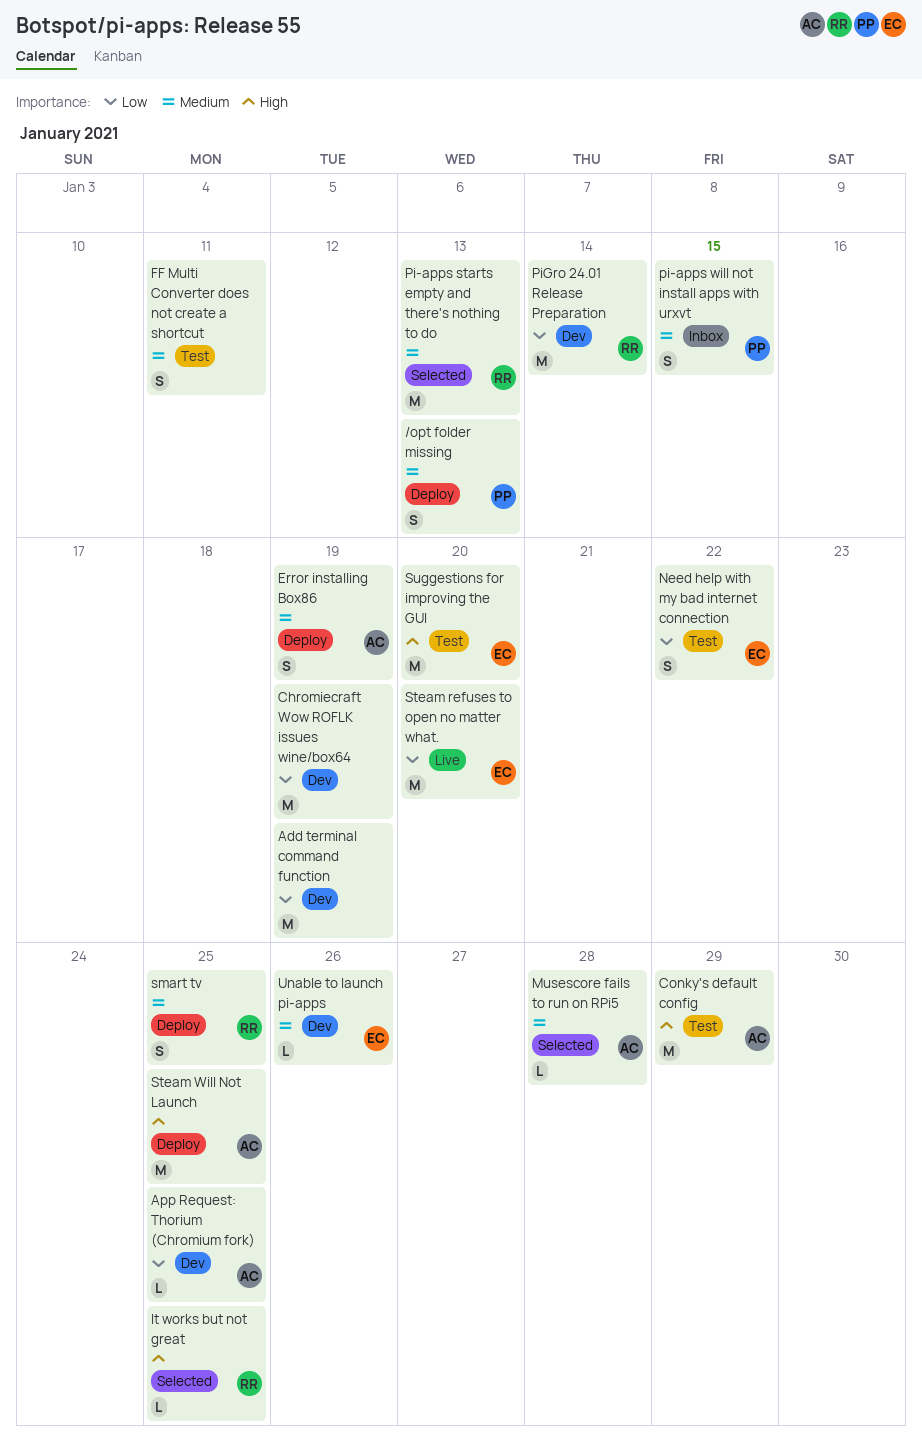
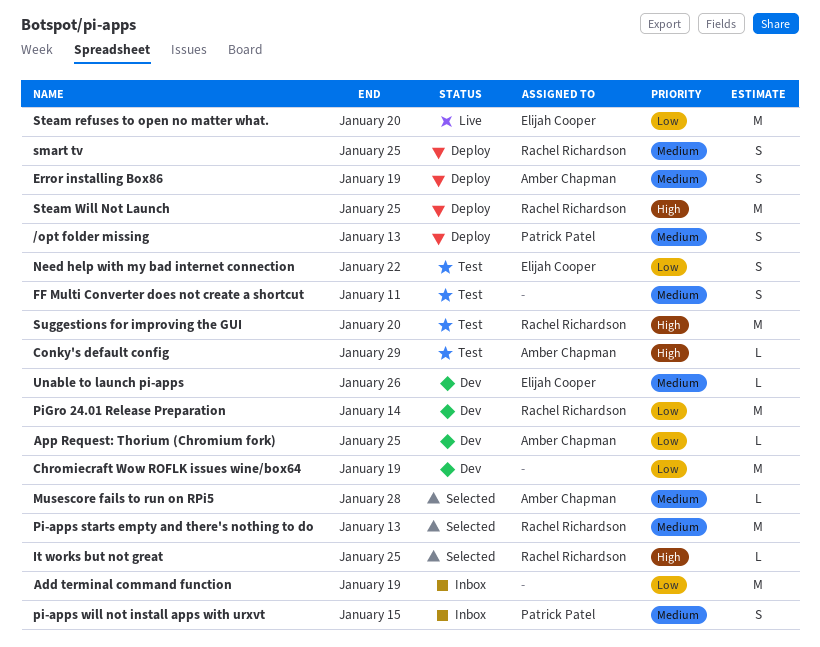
Add terminal command function, status: Dev -> Inbox
Conky's default config, estimate: M -> L
Steam Will Not Launch, owner: Amber Chapman -> Rachel Richardson
Suggestions for improving the GUI, owner: Elijah Cooper -> Rachel Richardson

